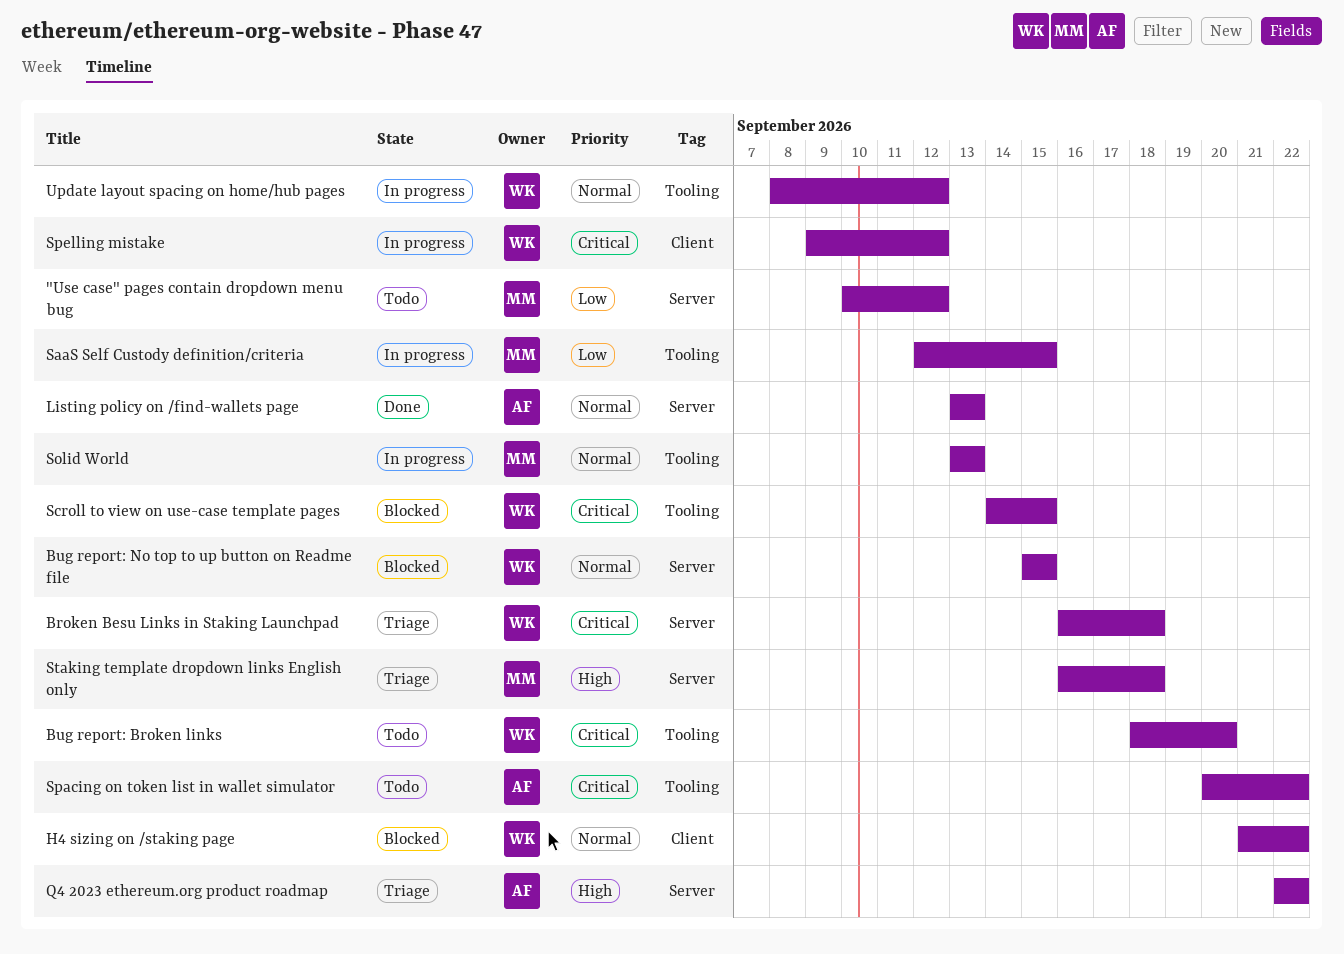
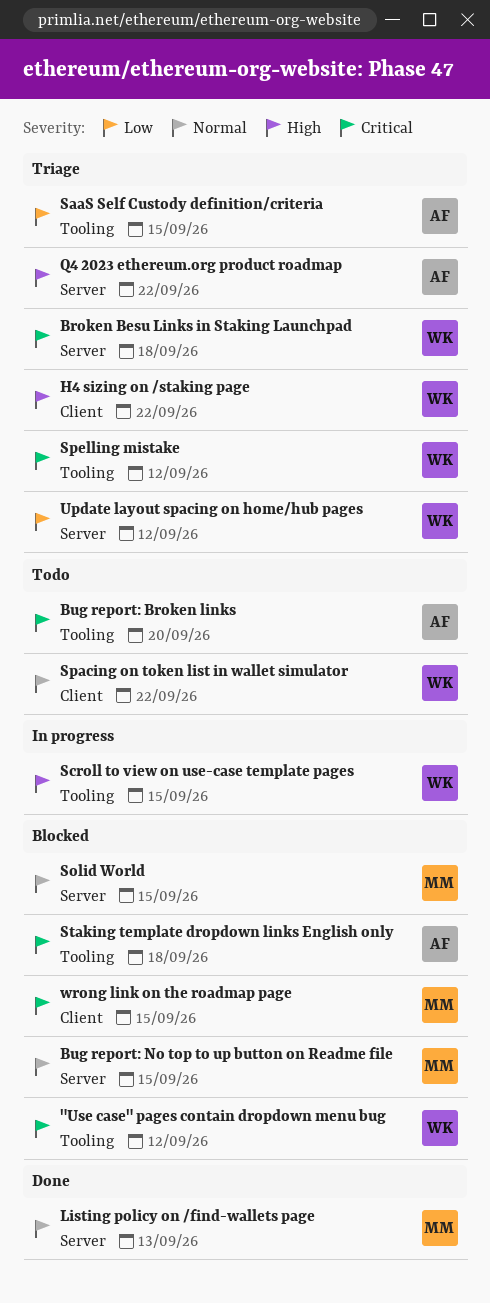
"Use case" pages contain dropdown menu bug, status: Todo -> Blocked
"Use case" pages contain dropdown menu bug, owner: MM -> WK
"Use case" pages contain dropdown menu bug, priority: Low -> Critical
"Use case" pages contain dropdown menu bug, label: Server -> Tooling
Bug report: Broken links, owner: WK -> AF
Bug report: No top to up button on Readme file, owner: WK -> MM
H4 sizing on /staking page, status: Blocked -> Triage
H4 sizing on /staking page, priority: Normal -> High
Listing policy on /find-wallets page, owner: AF -> MM
SaaS Self Custody definition/criteria, status: In progress -> Triage
SaaS Self Custody definition/criteria, owner: MM -> AF
Scroll to view on use-case template pages, status: Blocked -> In progress
Scroll to view on use-case template pages, priority: Critical -> High
Solid World, status: In progress -> Blocked
Solid World, label: Tooling -> Server
Solid World, due: Sep 13 -> Sep 15
Spacing on token list in wallet simulator, owner: AF -> WK
Spacing on token list in wallet simulator, priority: Critical -> Normal
Spacing on token list in wallet simulator, label: Tooling -> Client
Spelling mistake, status: In progress -> Triage
Spelling mistake, label: Client -> Tooling
Staking template dropdown links English only, status: Triage -> Blocked
Staking template dropdown links English only, owner: MM -> AF
Staking template dropdown links English only, priority: High -> Critical
Staking template dropdown links English only, label: Server -> Tooling
Update layout spacing on home/hub pages, status: In progress -> Triage
Update layout spacing on home/hub pages, priority: Normal -> Low
Update layout spacing on home/hub pages, label: Tooling -> Server
wrong link on the roadmap page: none -> present

